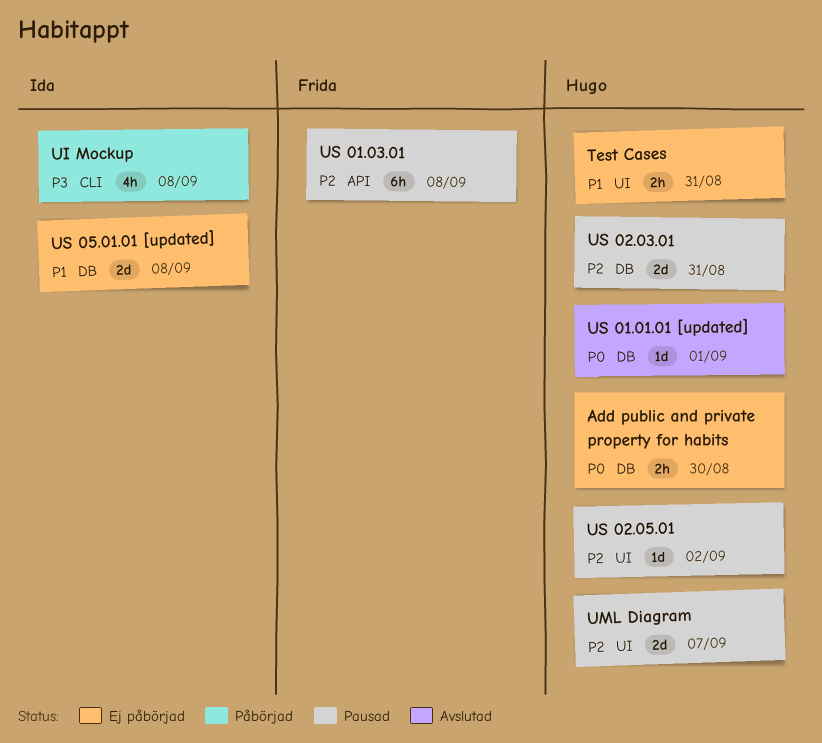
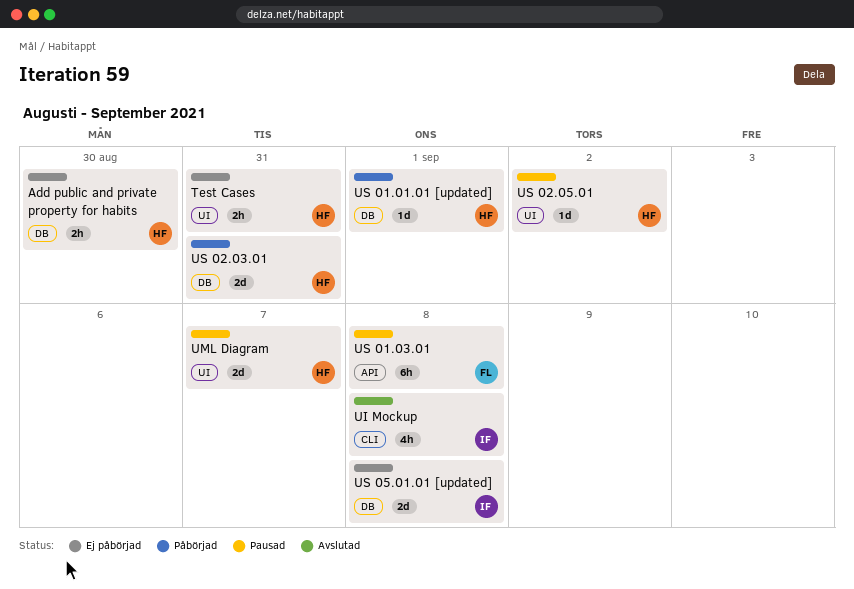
UI Mockup, status: Påbörjad -> Avslutad
US 01.01.01 [updated], status: Avslutad -> Påbörjad
US 02.03.01, status: Pausad -> Påbörjad

